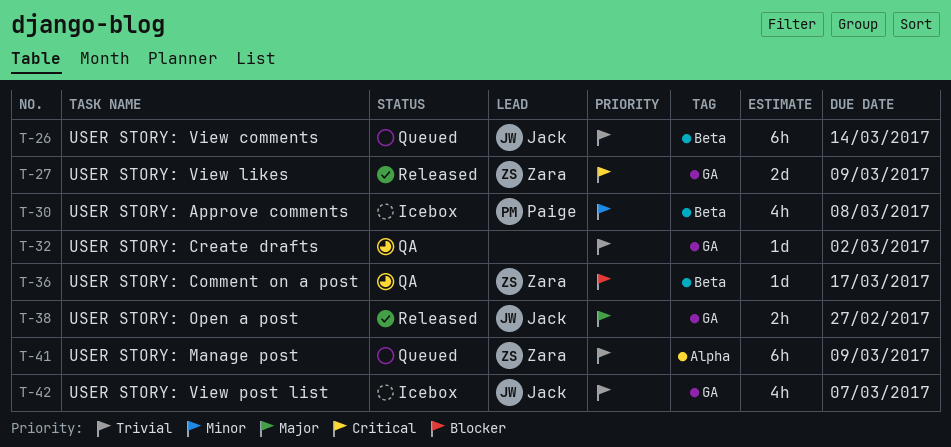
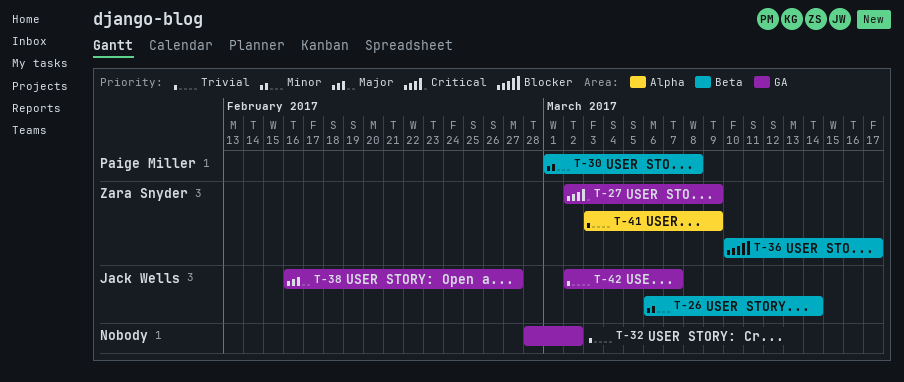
T-26, priority: Trivial -> Minor

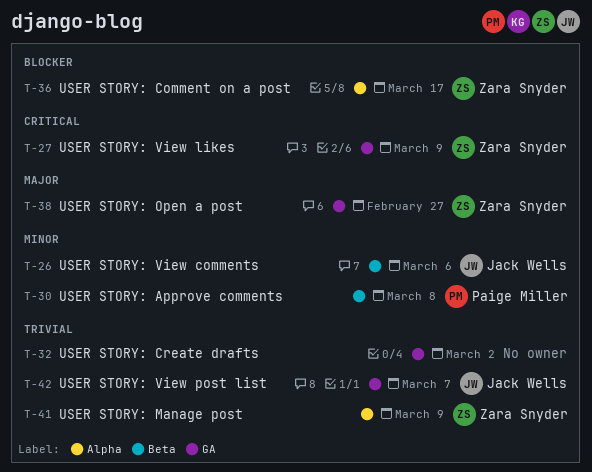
T-26, due: Mar 14 -> Mar 6
T-36, label: Beta -> Alpha
T-38, owner: Jack Wells -> Zara Snyder

